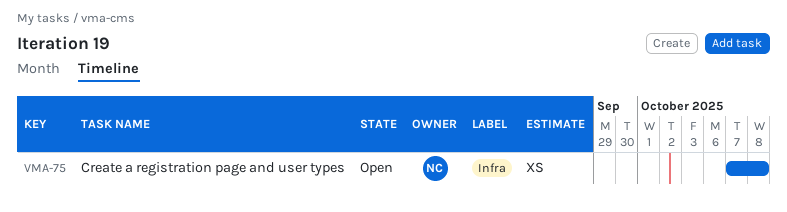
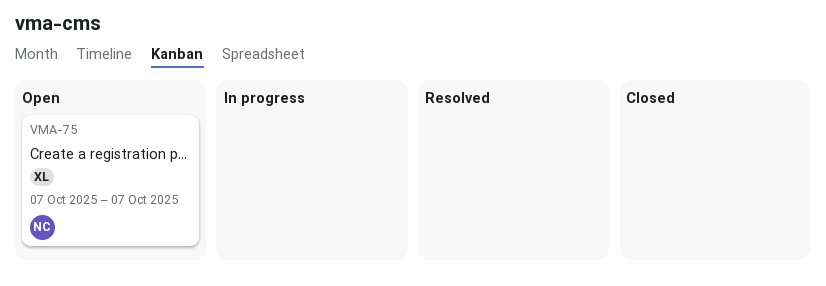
VMA-75, estimate: XS -> XL
VMA-75, due: Oct 8 -> Oct 7

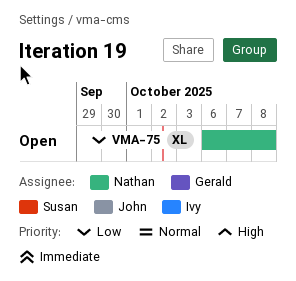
VMA-75, start: Oct 7 -> Oct 6
VMA-75, due: Oct 7 -> Oct 8

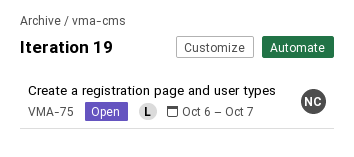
VMA-75, estimate: XL -> L
VMA-75, due: Oct 8 -> Oct 7

